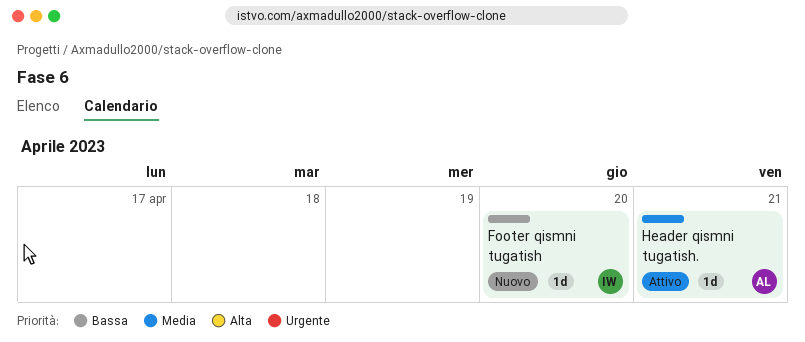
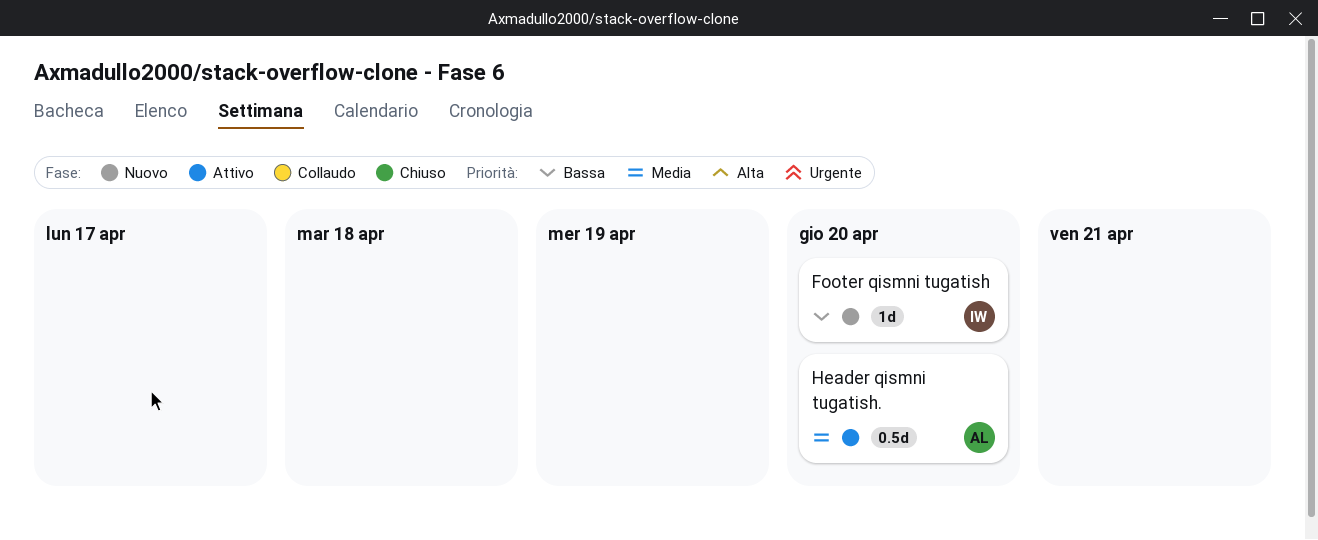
Header qismni tugatish., estimate: 1d -> 0.5d
Header qismni tugatish., due: Apr 21 -> Apr 20

